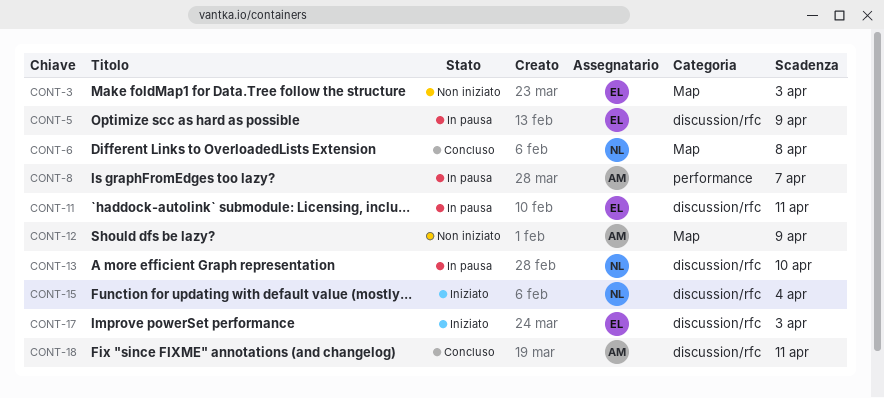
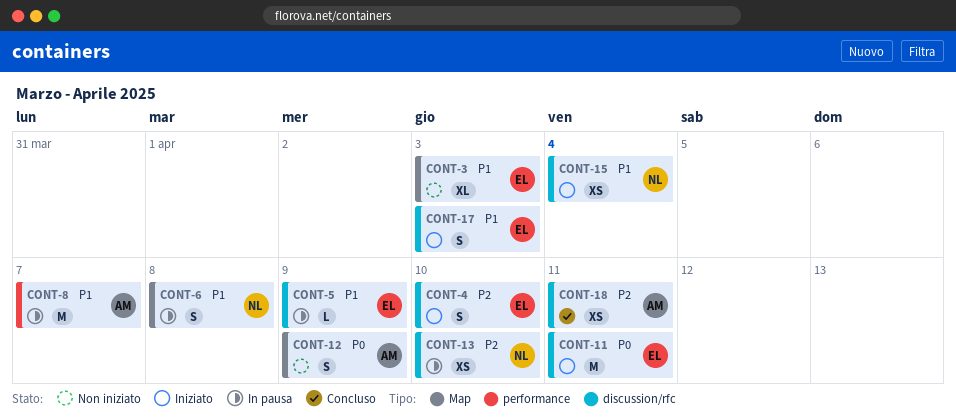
CONT-4: none -> present
CONT-6, status: Concluso -> In pausa
CONT-11, status: In pausa -> Iniziato

